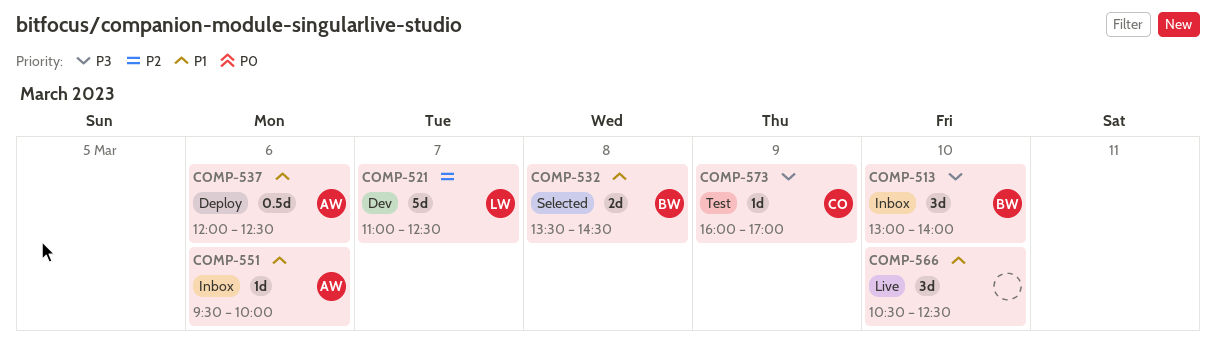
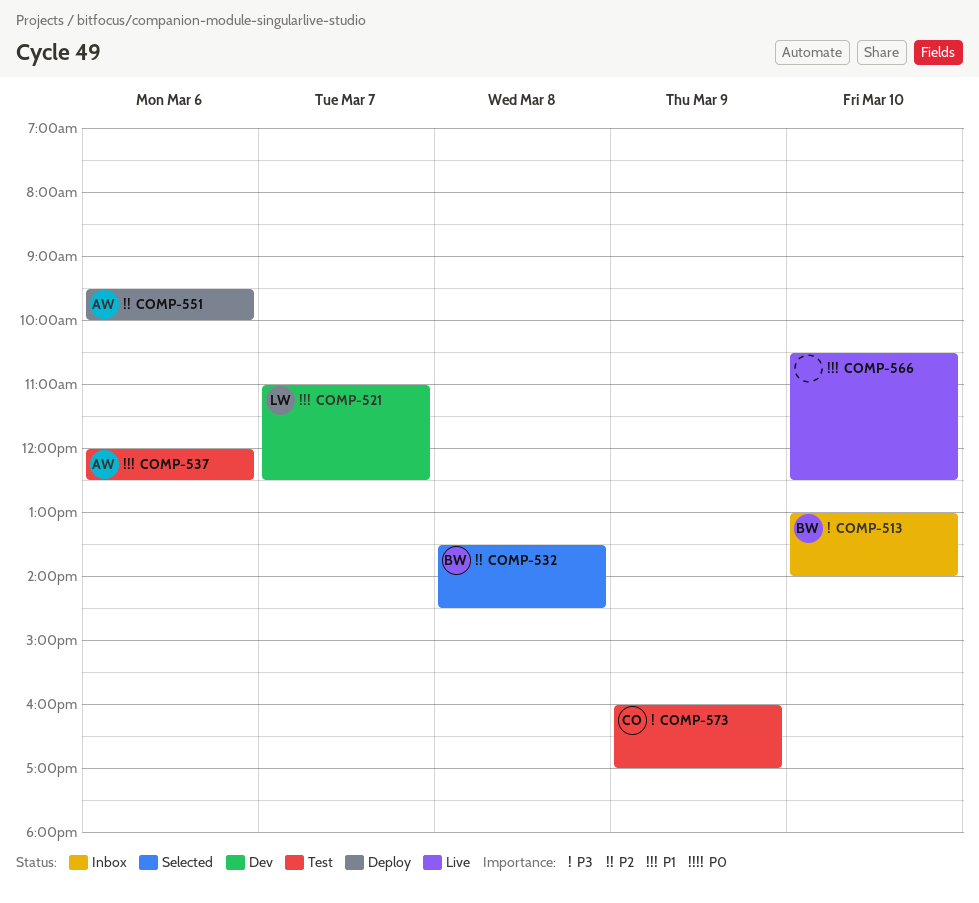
COMP-521, priority: P2 -> P1
COMP-532, priority: P1 -> P2
COMP-537, status: Deploy -> Test
COMP-551, status: Inbox -> Deploy
COMP-551, priority: P1 -> P2

